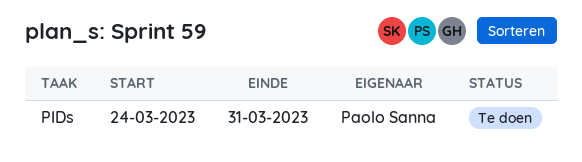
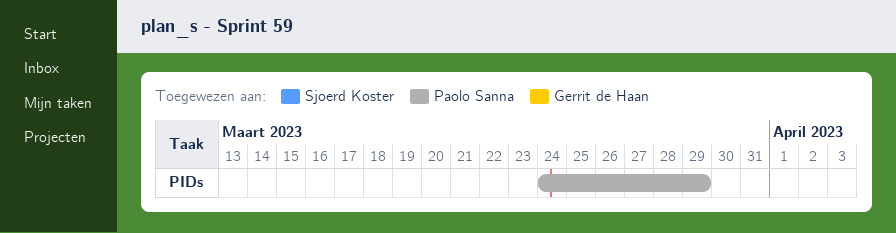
PIDs, due: Mar 31 -> Mar 29

